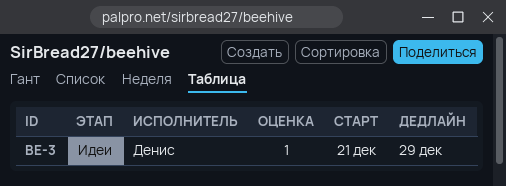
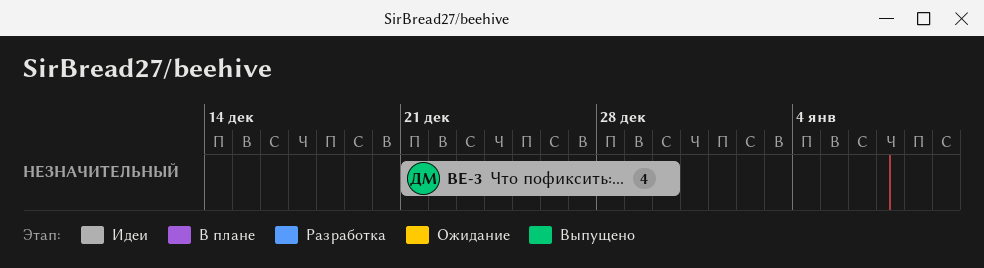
BE-3, estimate: 1 -> 4
BE-3, due: Dec 29 -> Dec 30

